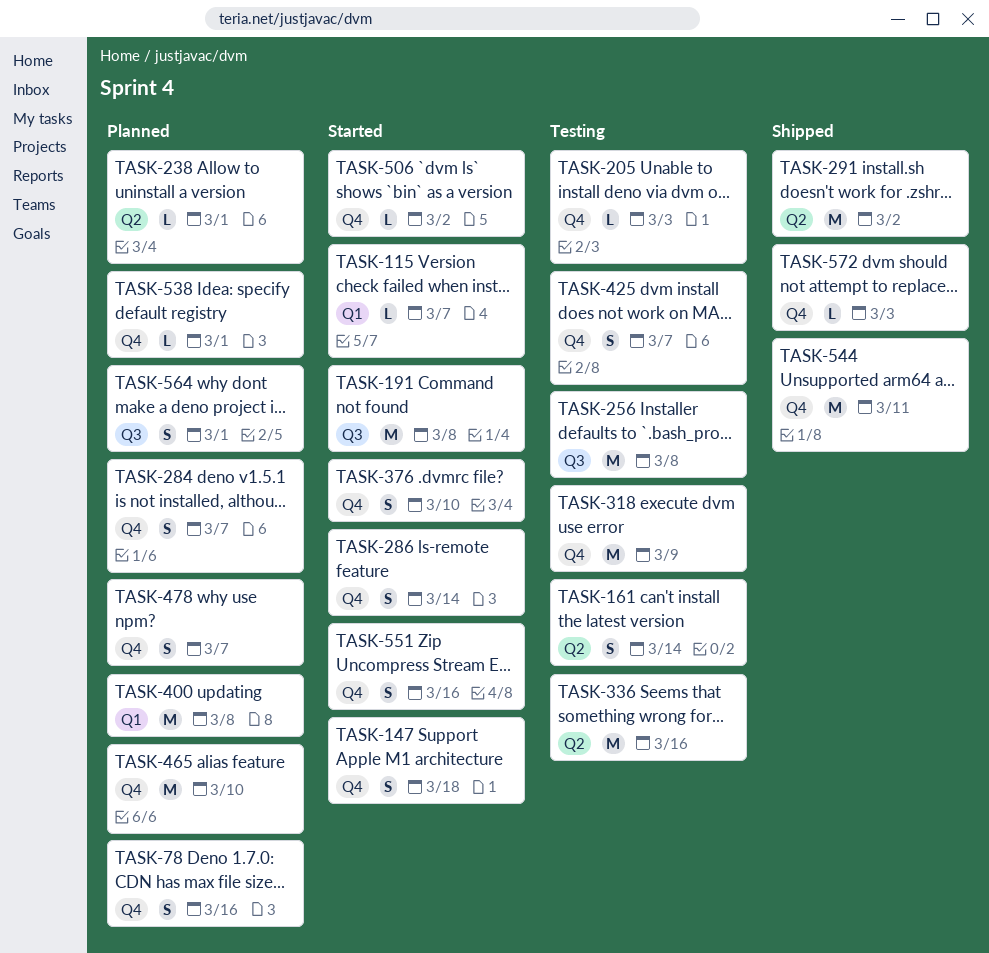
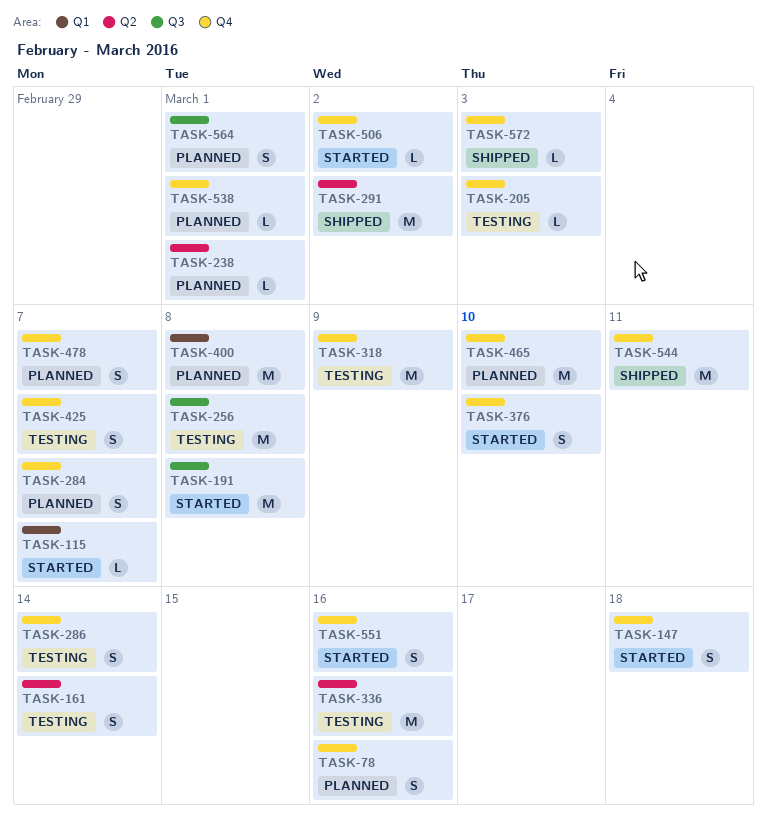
TASK-286, status: Started -> Testing

